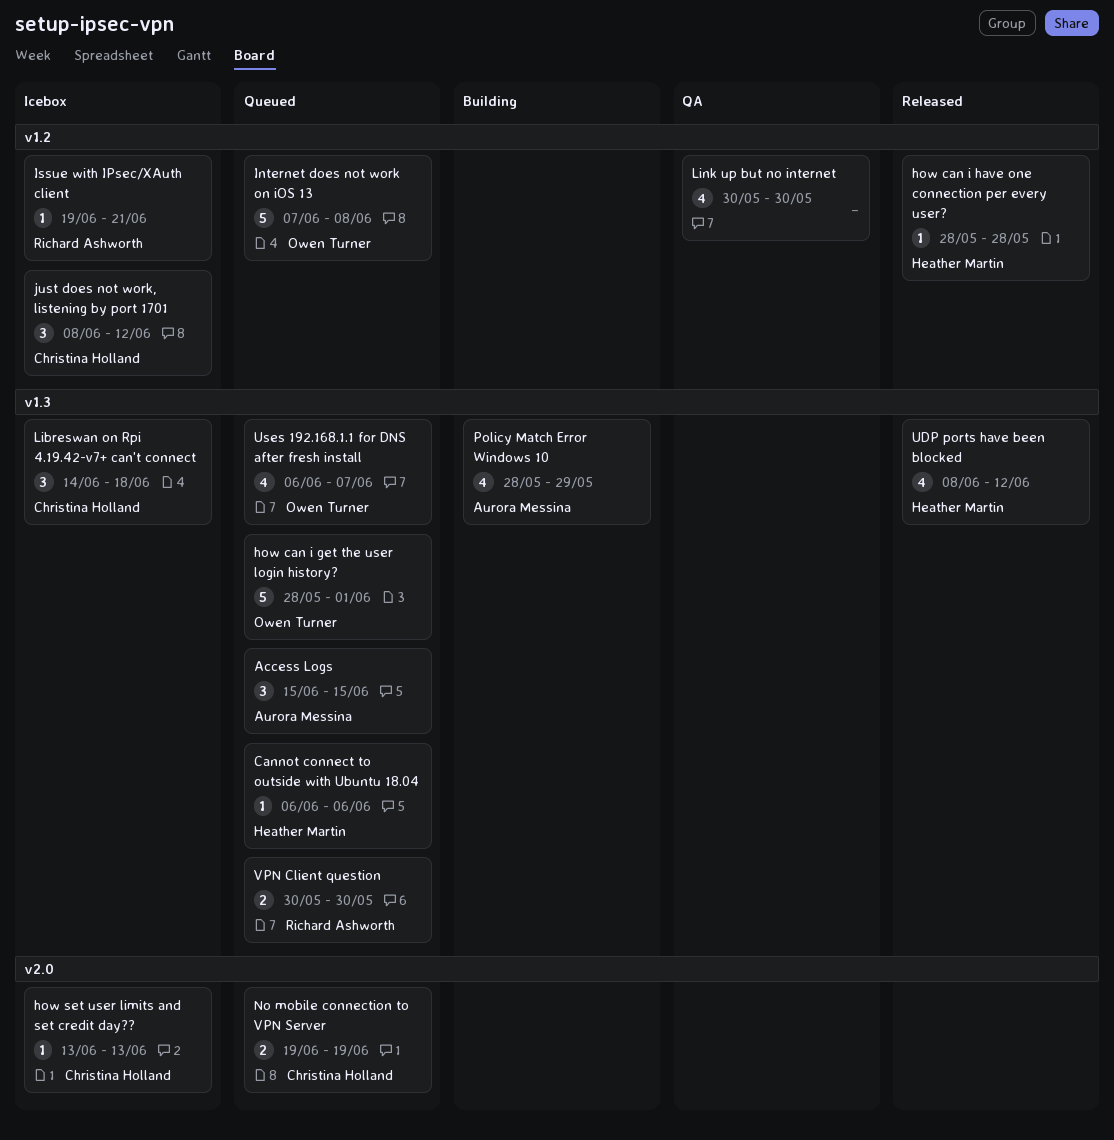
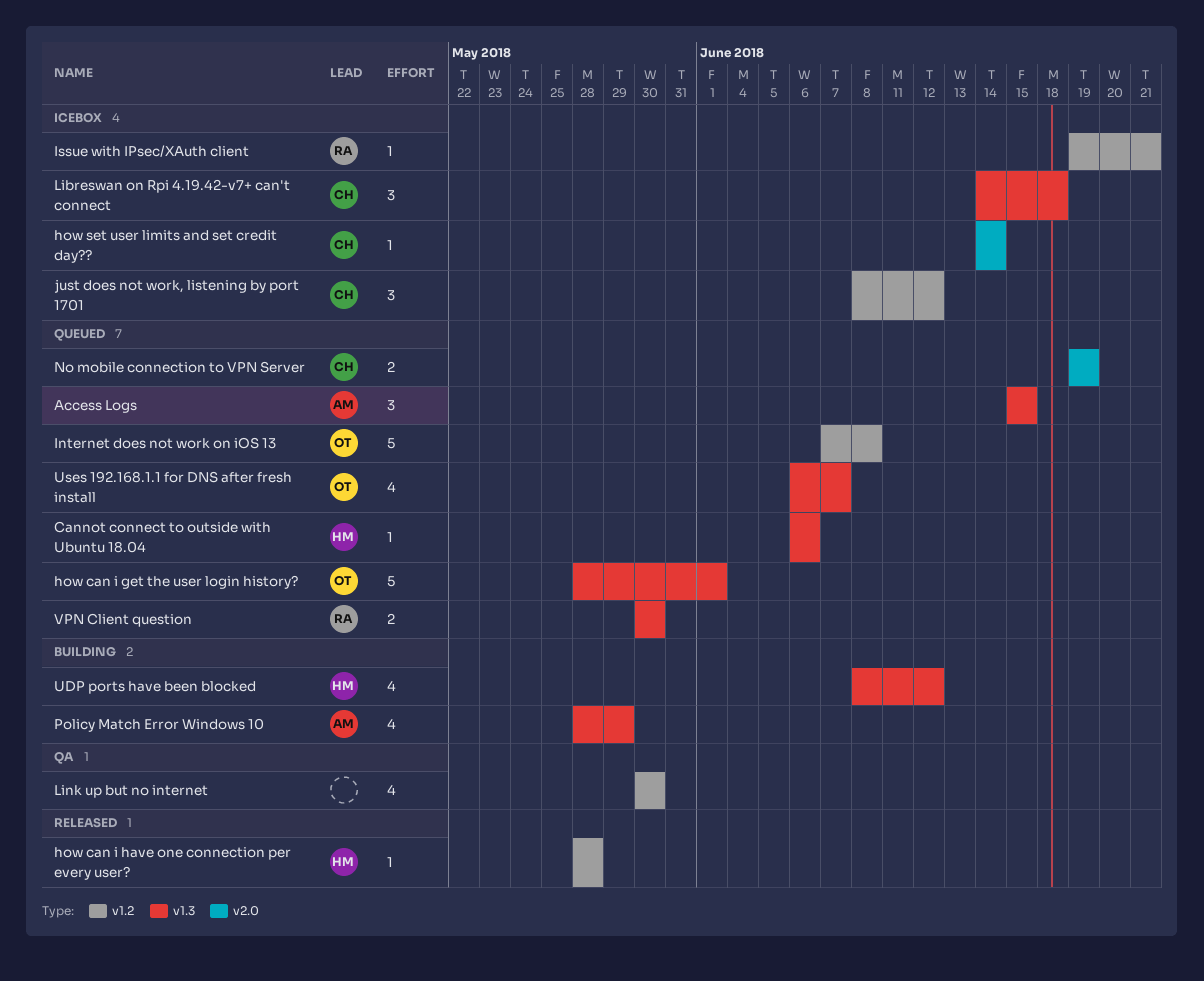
how set user limits and set credit day??, start: Jun 13 -> Jun 14
how set user limits and set credit day??, due: Jun 13 -> Jun 14
UDP ports have been blocked, status: Released -> Building

